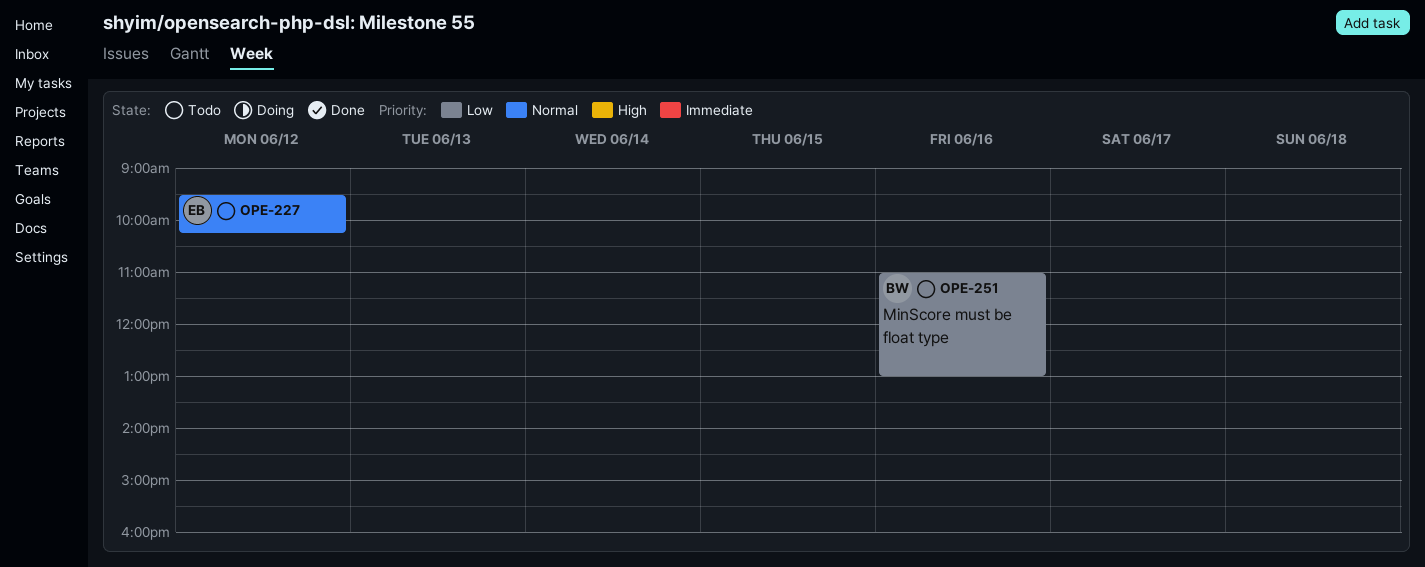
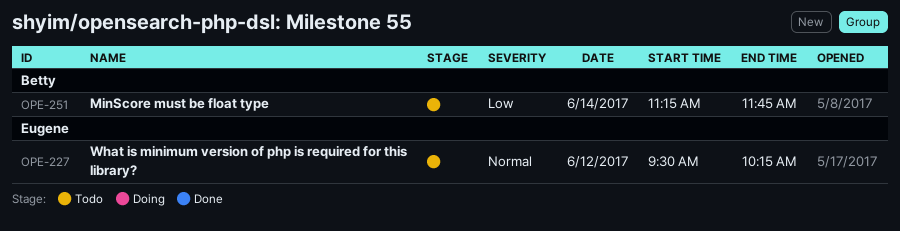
OPE-251, day: Jun 16 -> Jun 14
OPE-251, begins: 11:00 -> 11:15
OPE-251, ends: 13:00 -> 11:45

